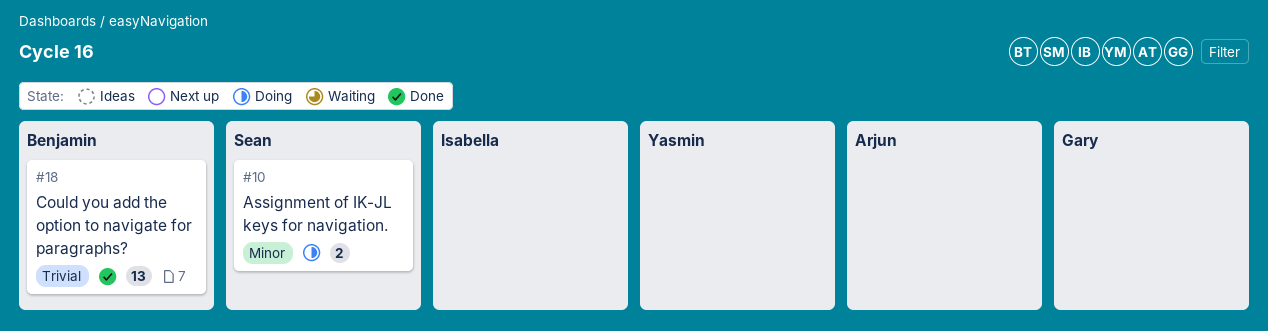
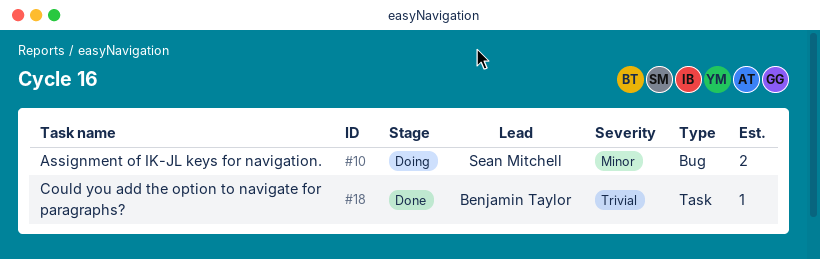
#18, estimate: 13 -> 1

